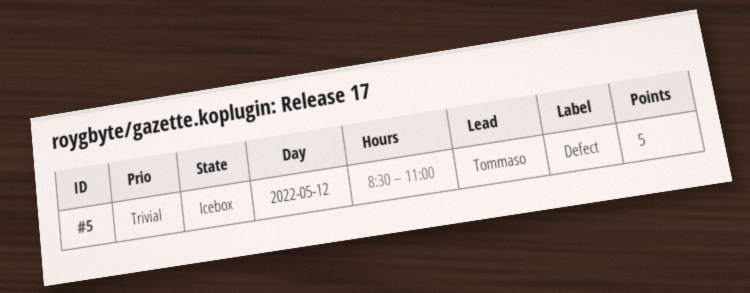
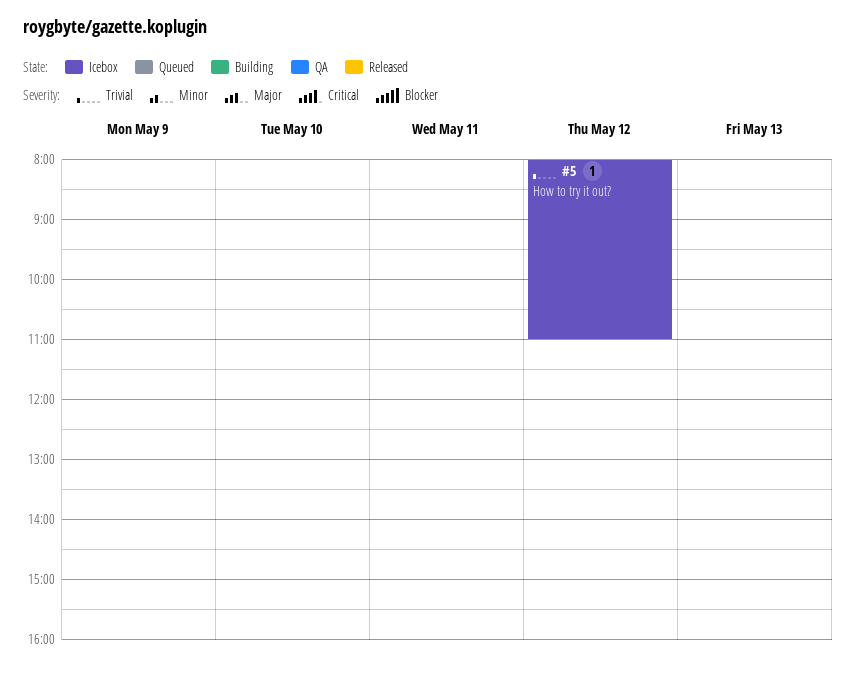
#5, estimate: 5 -> 1
#5, begins: 08:30 -> 08:00

